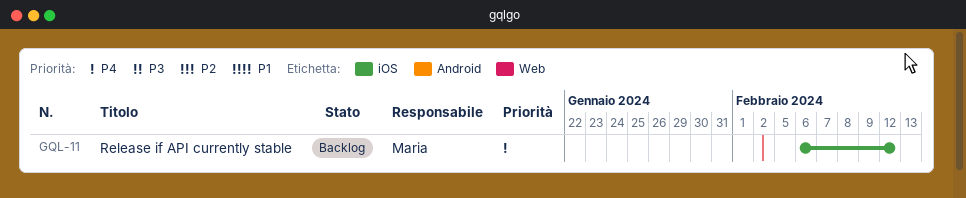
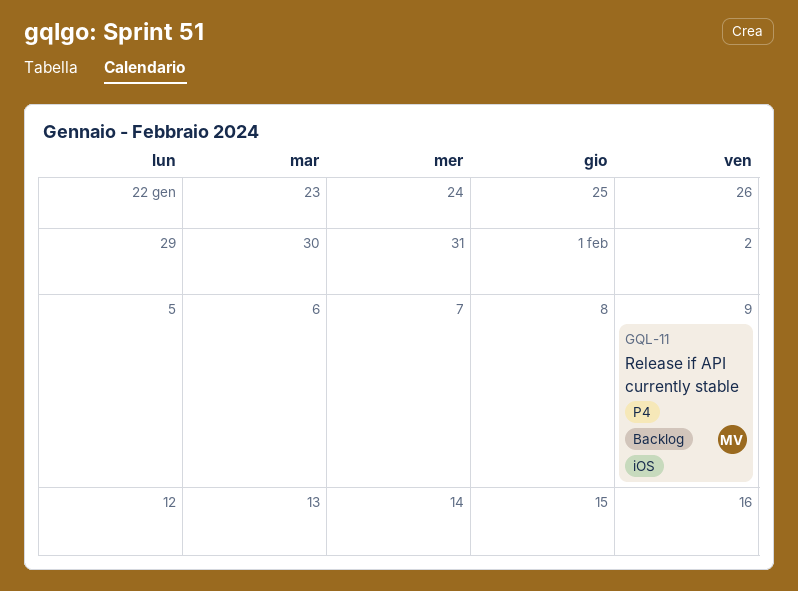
GQL-11, due: Feb 12 -> Feb 9

